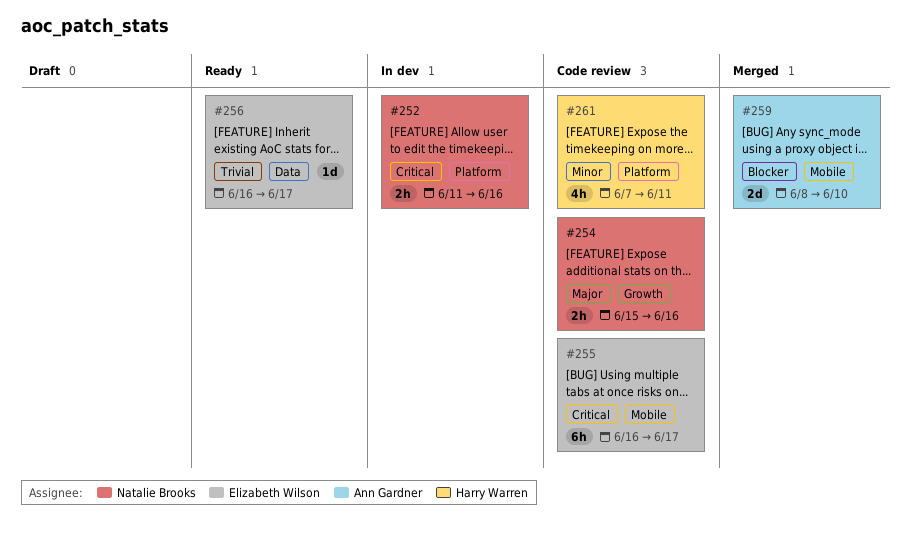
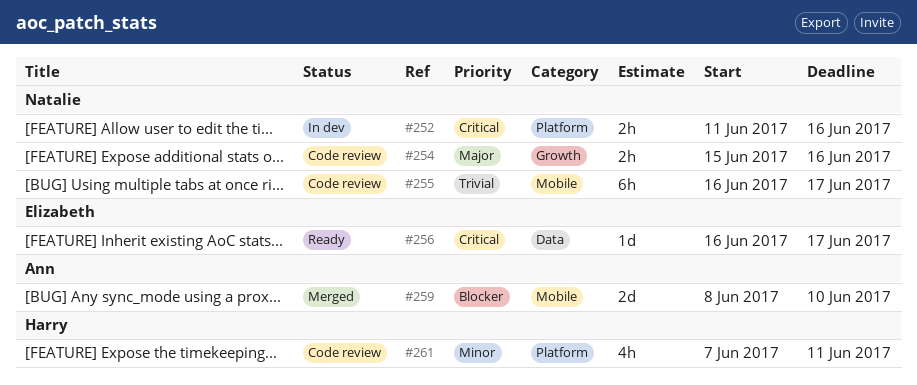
#255, owner: Elizabeth Wilson -> Natalie Brooks
#255, priority: Critical -> Trivial
#256, priority: Trivial -> Critical

